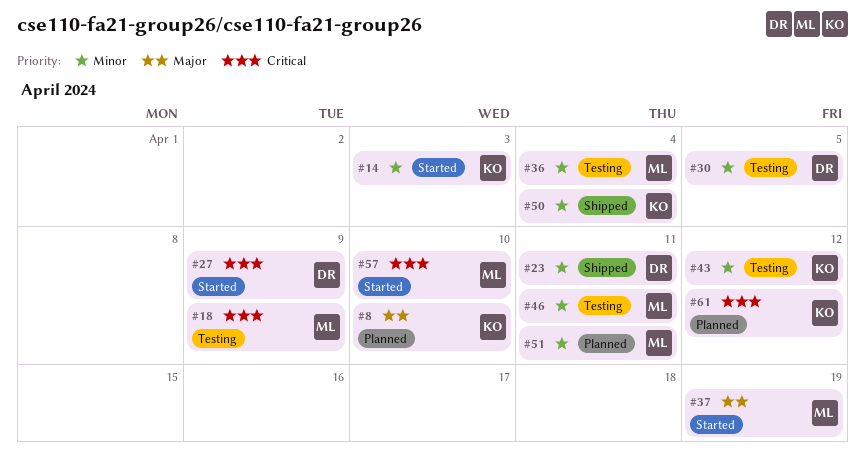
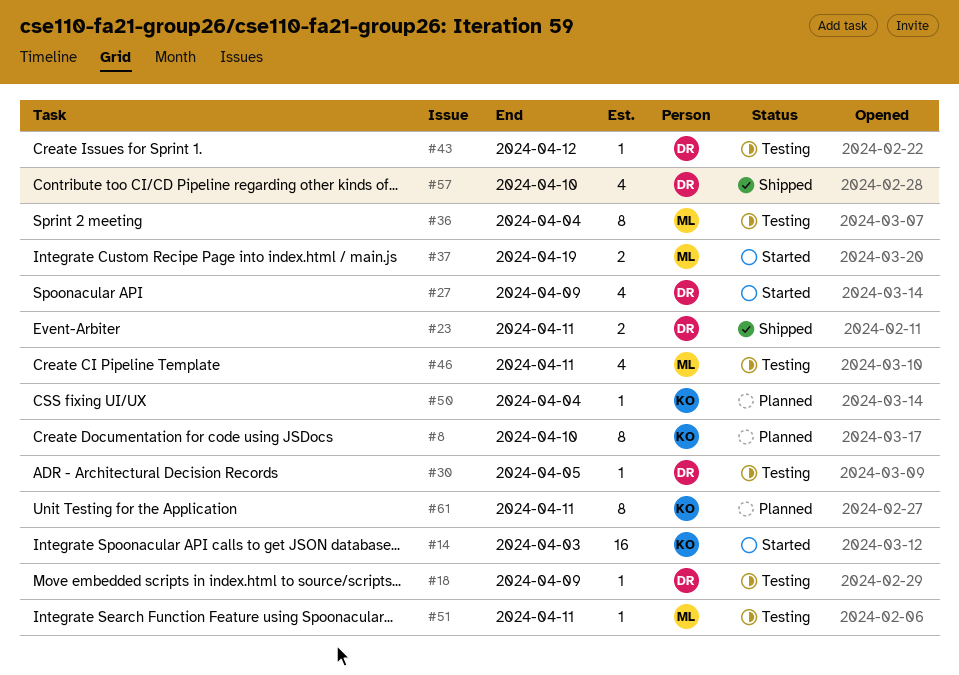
#18, owner: ML -> DR
#43, owner: KO -> DR
#50, status: Shipped -> Planned
#51, status: Planned -> Testing
#57, status: Started -> Shipped
#57, owner: ML -> DR
#61, due: Apr 12 -> Apr 11

